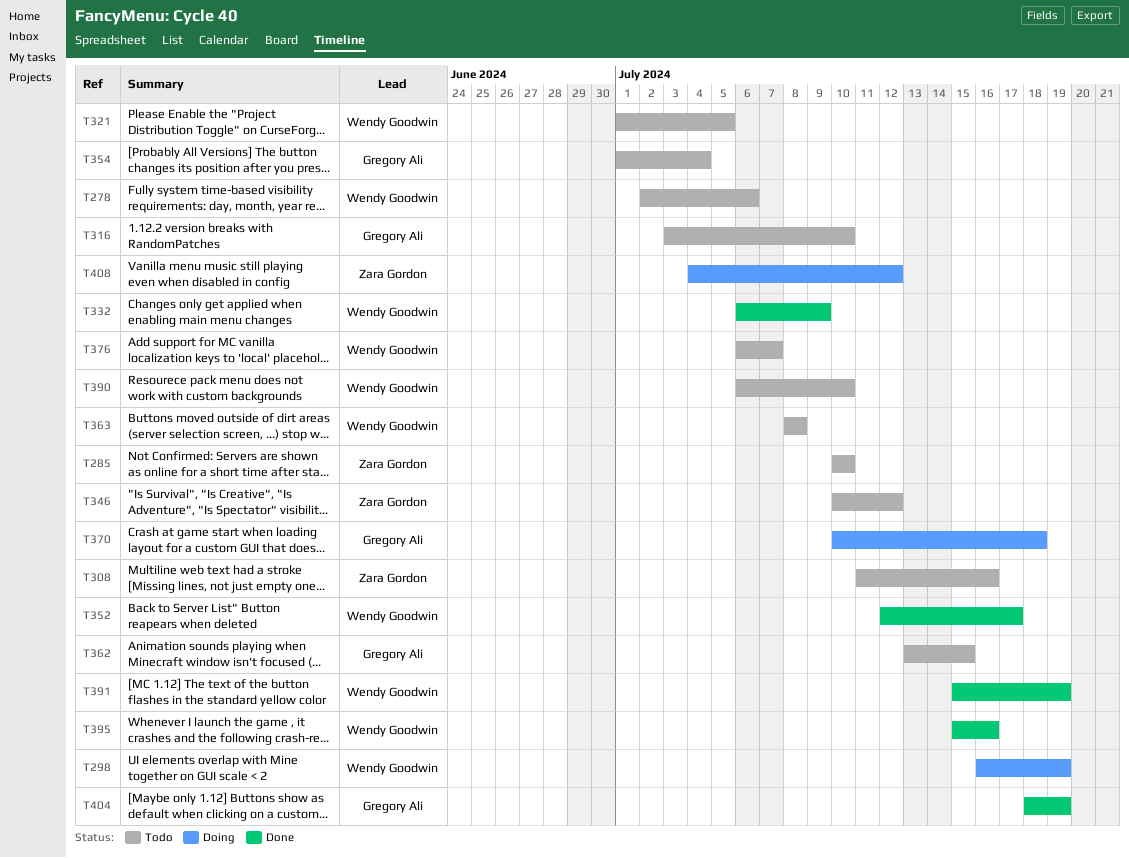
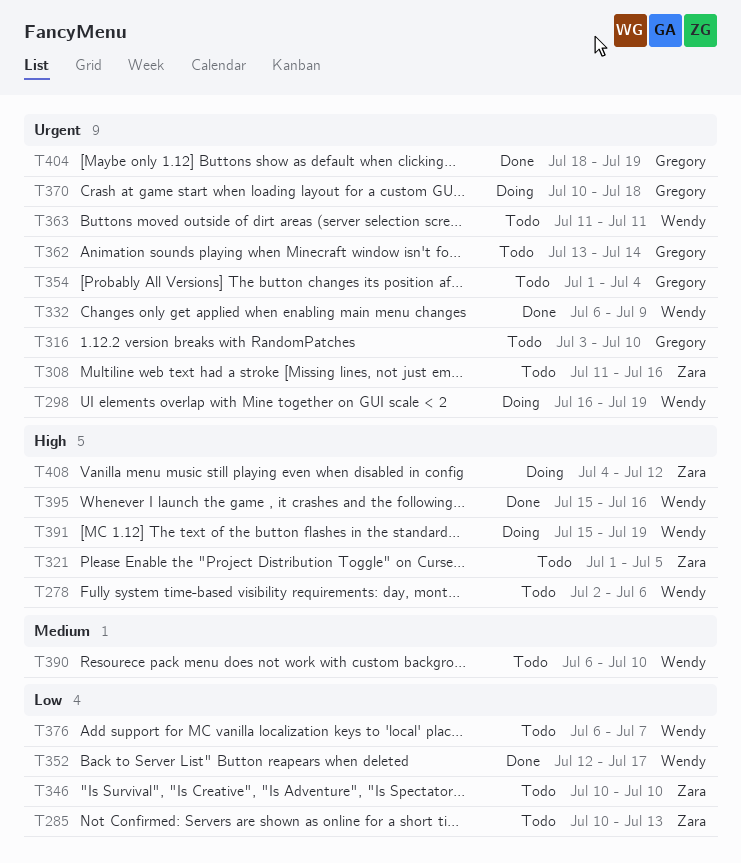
T285, due: Jul 10 -> Jul 13
T321, owner: Wendy Goodwin -> Zara Gordon
T346, due: Jul 12 -> Jul 10
T362, due: Jul 15 -> Jul 14
T363, start: Jul 8 -> Jul 11
T363, due: Jul 8 -> Jul 11
T391, status: Done -> Doing

